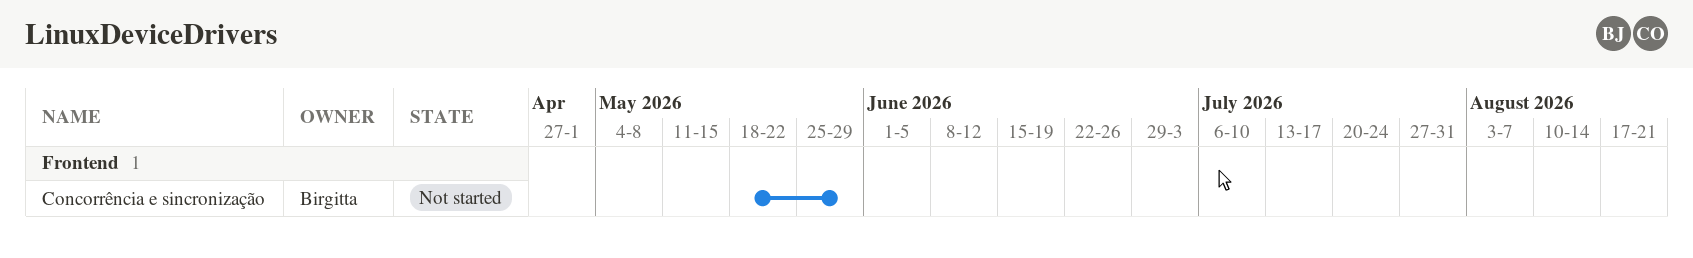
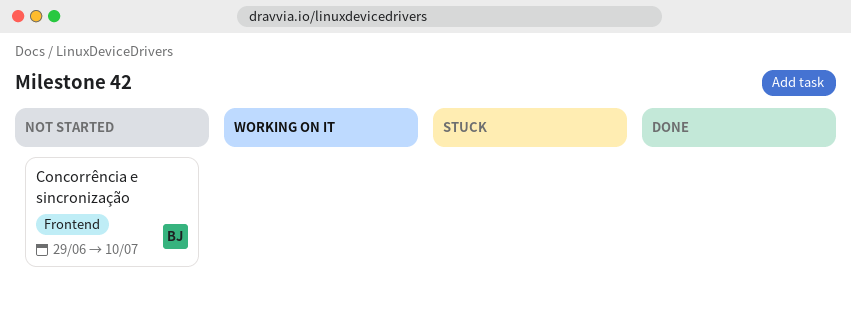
Concorrência e sincronização, start: May 18 -> Jun 29
Concorrência e sincronização, due: May 29 -> Jul 10

